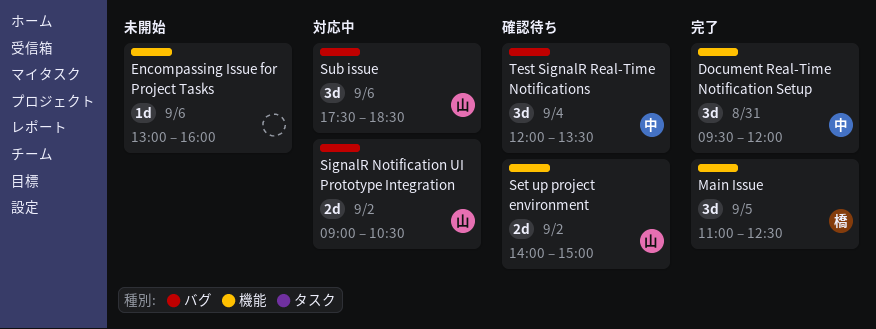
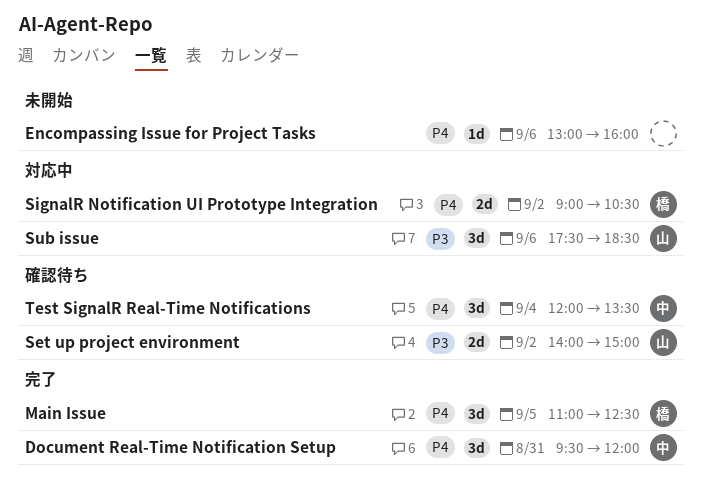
SignalR Notification UI Prototype Integration, owner: 山 -> 橋

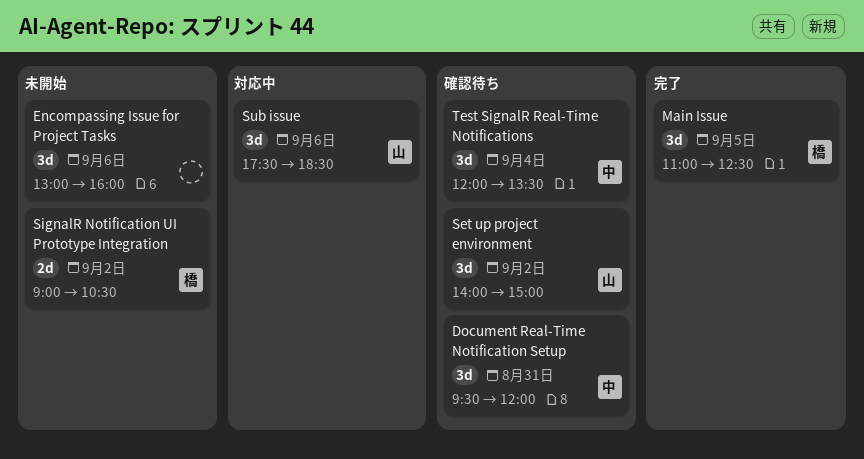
Document Real-Time Notification Setup, status: 完了 -> 確認待ち
Encompassing Issue for Project Tasks, estimate: 1d -> 3d
Set up project environment, estimate: 2d -> 3d
SignalR Notification UI Prototype Integration, status: 対応中 -> 未開始

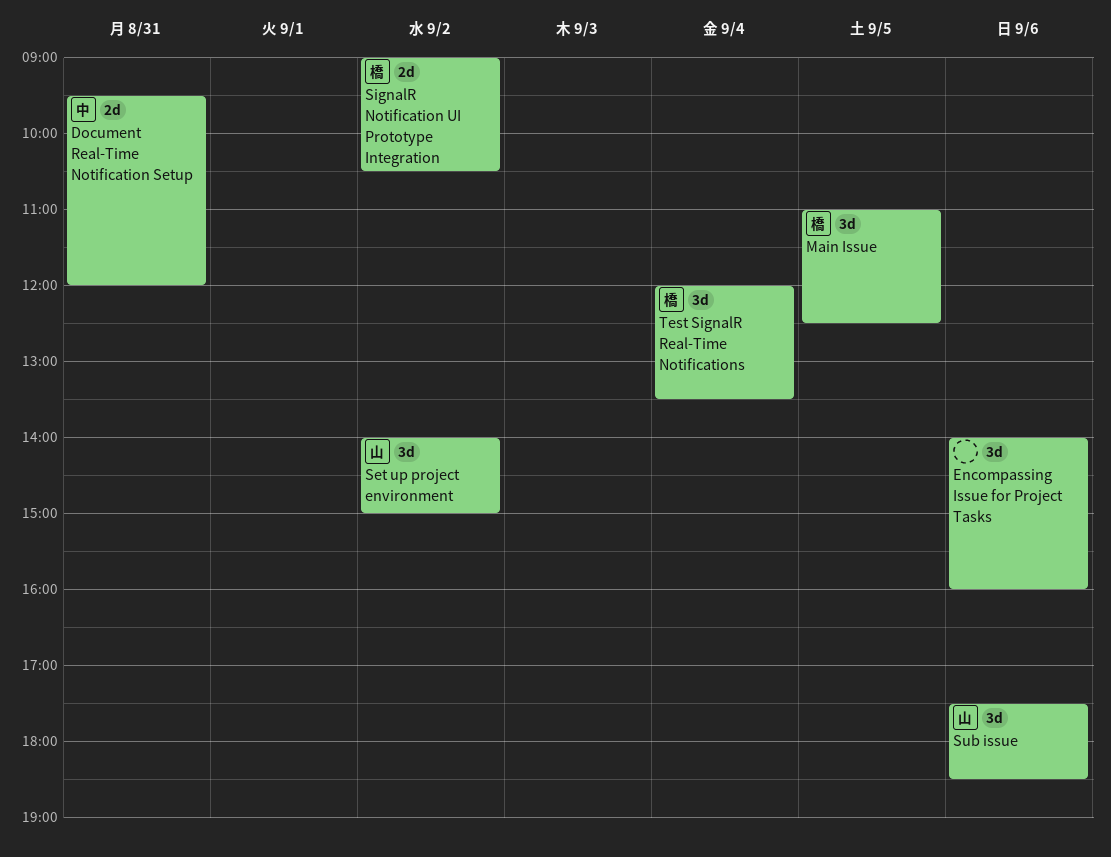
Document Real-Time Notification Setup, estimate: 3d -> 2d
Encompassing Issue for Project Tasks, begins: 13:00 -> 14:00
Test SignalR Real-Time Notifications, owner: 中 -> 橋

